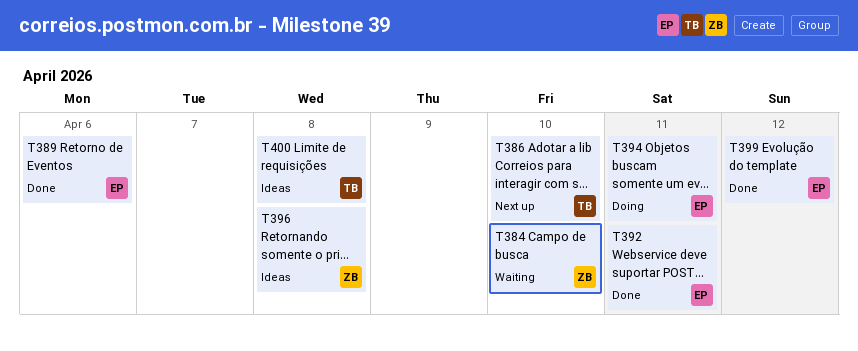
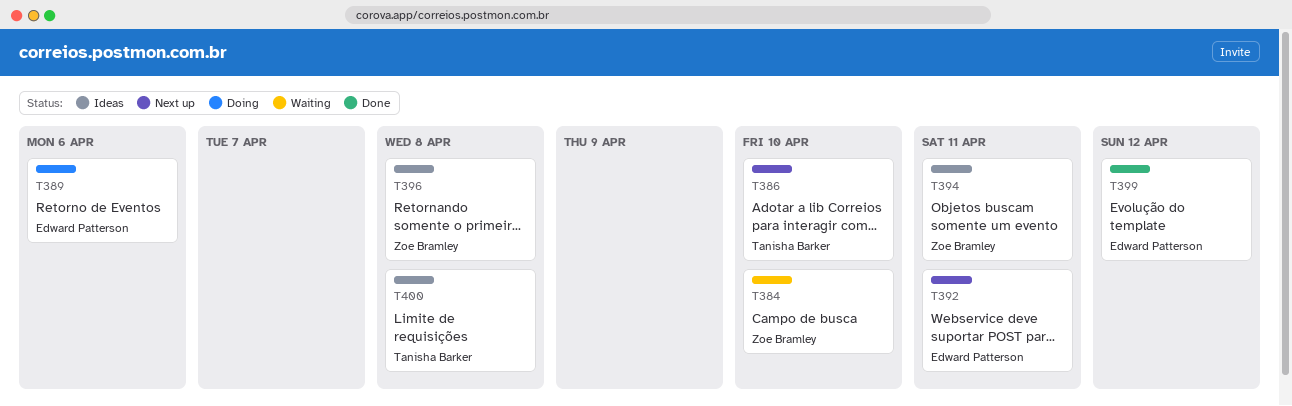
T389, status: Done -> Doing
T392, status: Done -> Next up
T394, status: Doing -> Ideas
T394, owner: Edward Patterson -> Zoe Bramley

